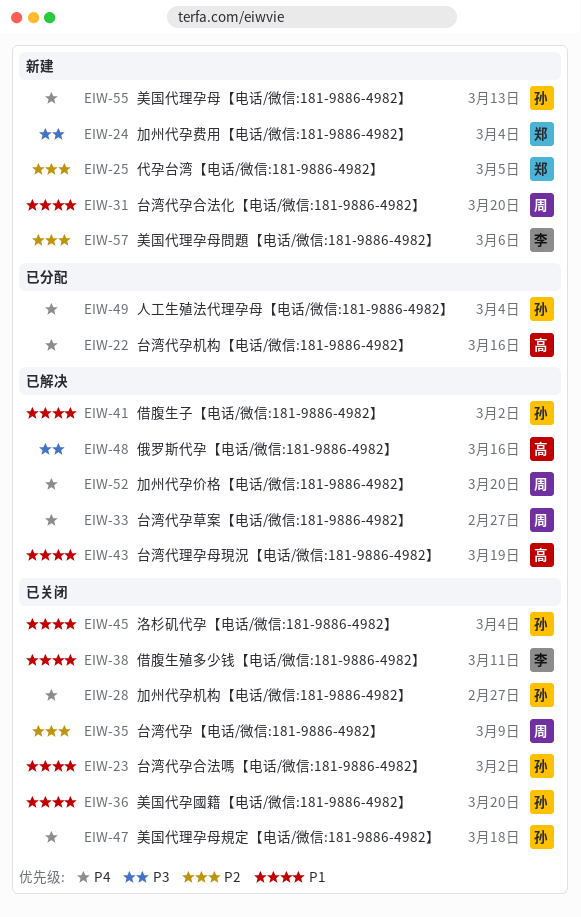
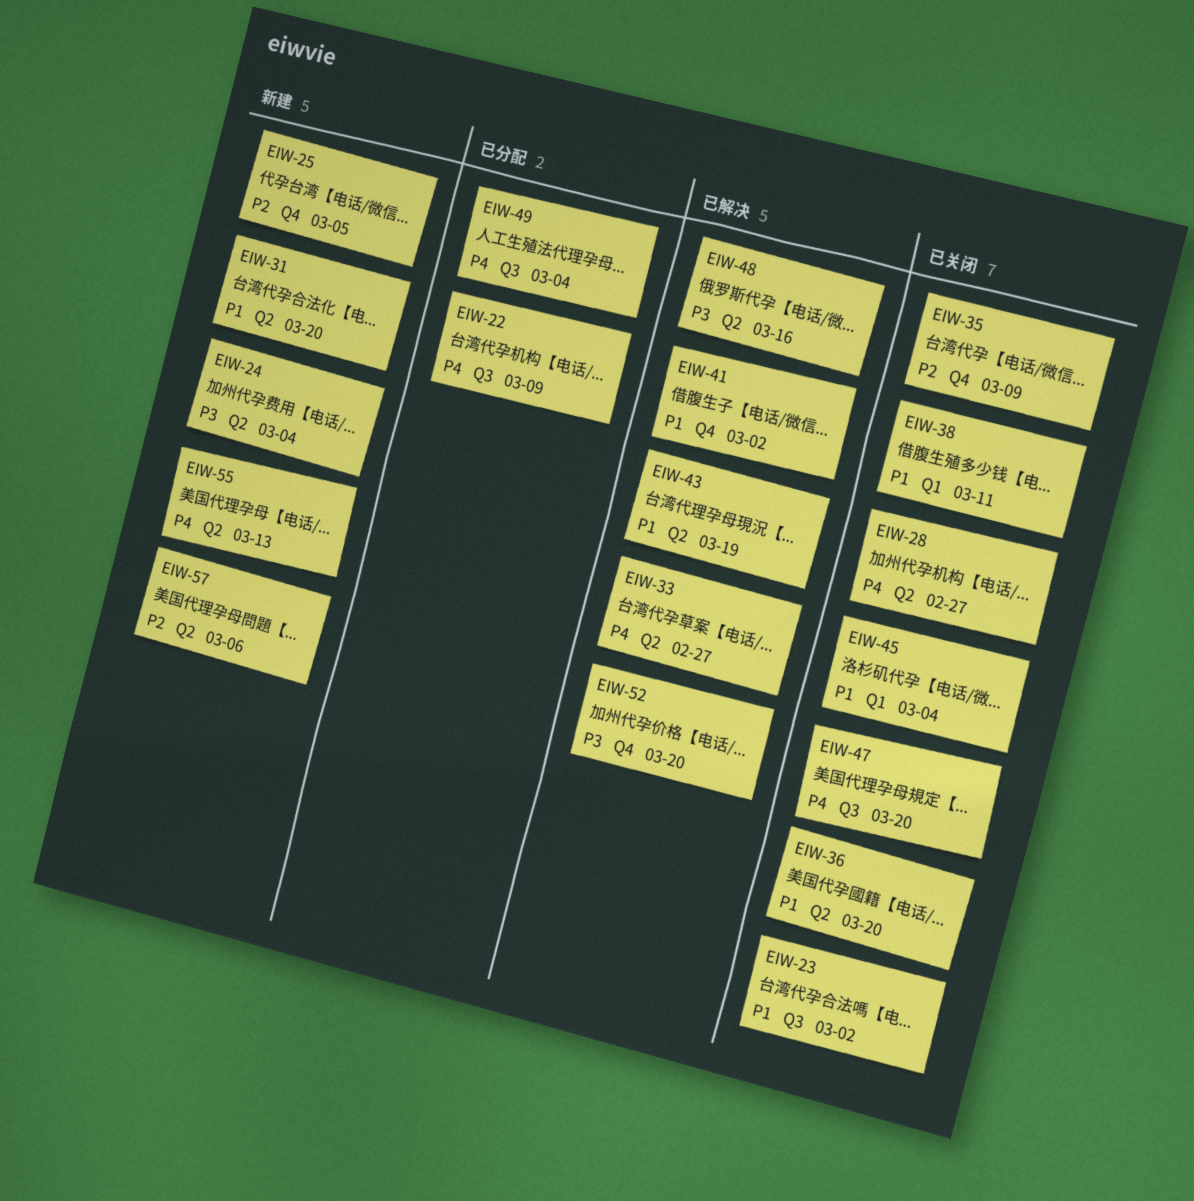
EIW-22, due: Mar 16 -> Mar 9
EIW-47, due: Mar 18 -> Mar 20
EIW-52, priority: P4 -> P3

